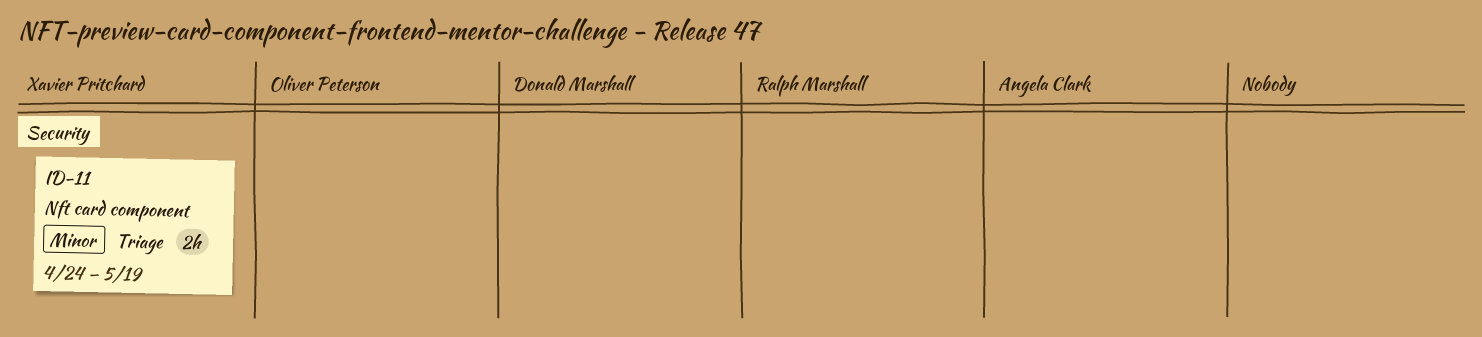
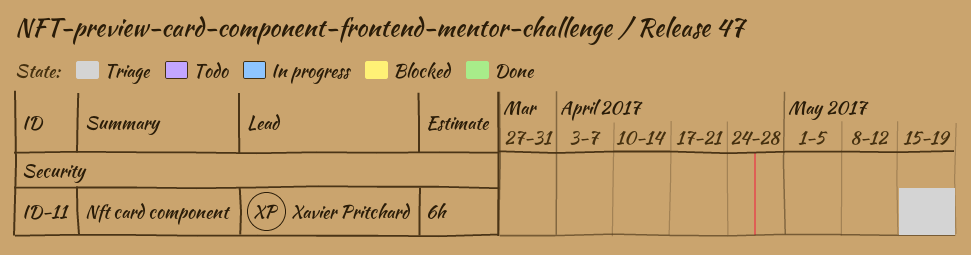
ID-11, estimate: 2h -> 6h
ID-11, start: Apr 24 -> May 15

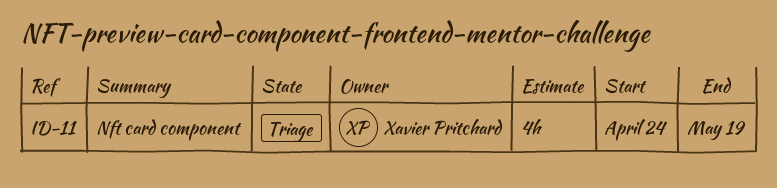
ID-11, estimate: 6h -> 4h
ID-11, start: May 15 -> Apr 24

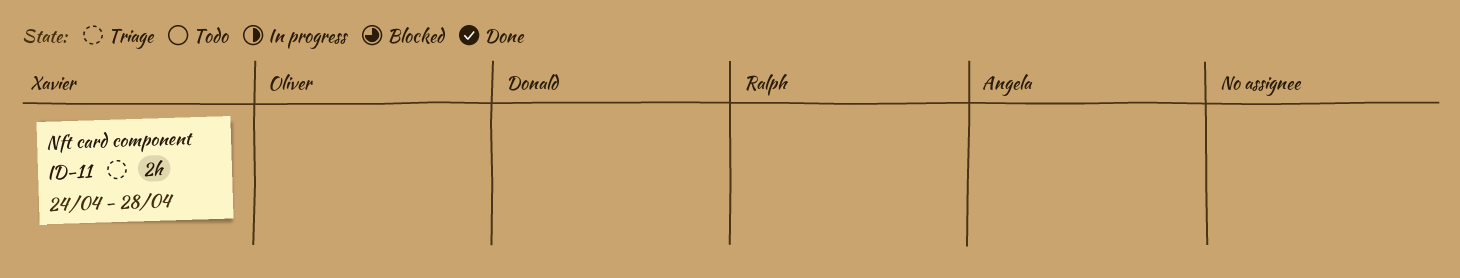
ID-11, estimate: 4h -> 2h
ID-11, due: May 19 -> Apr 28

